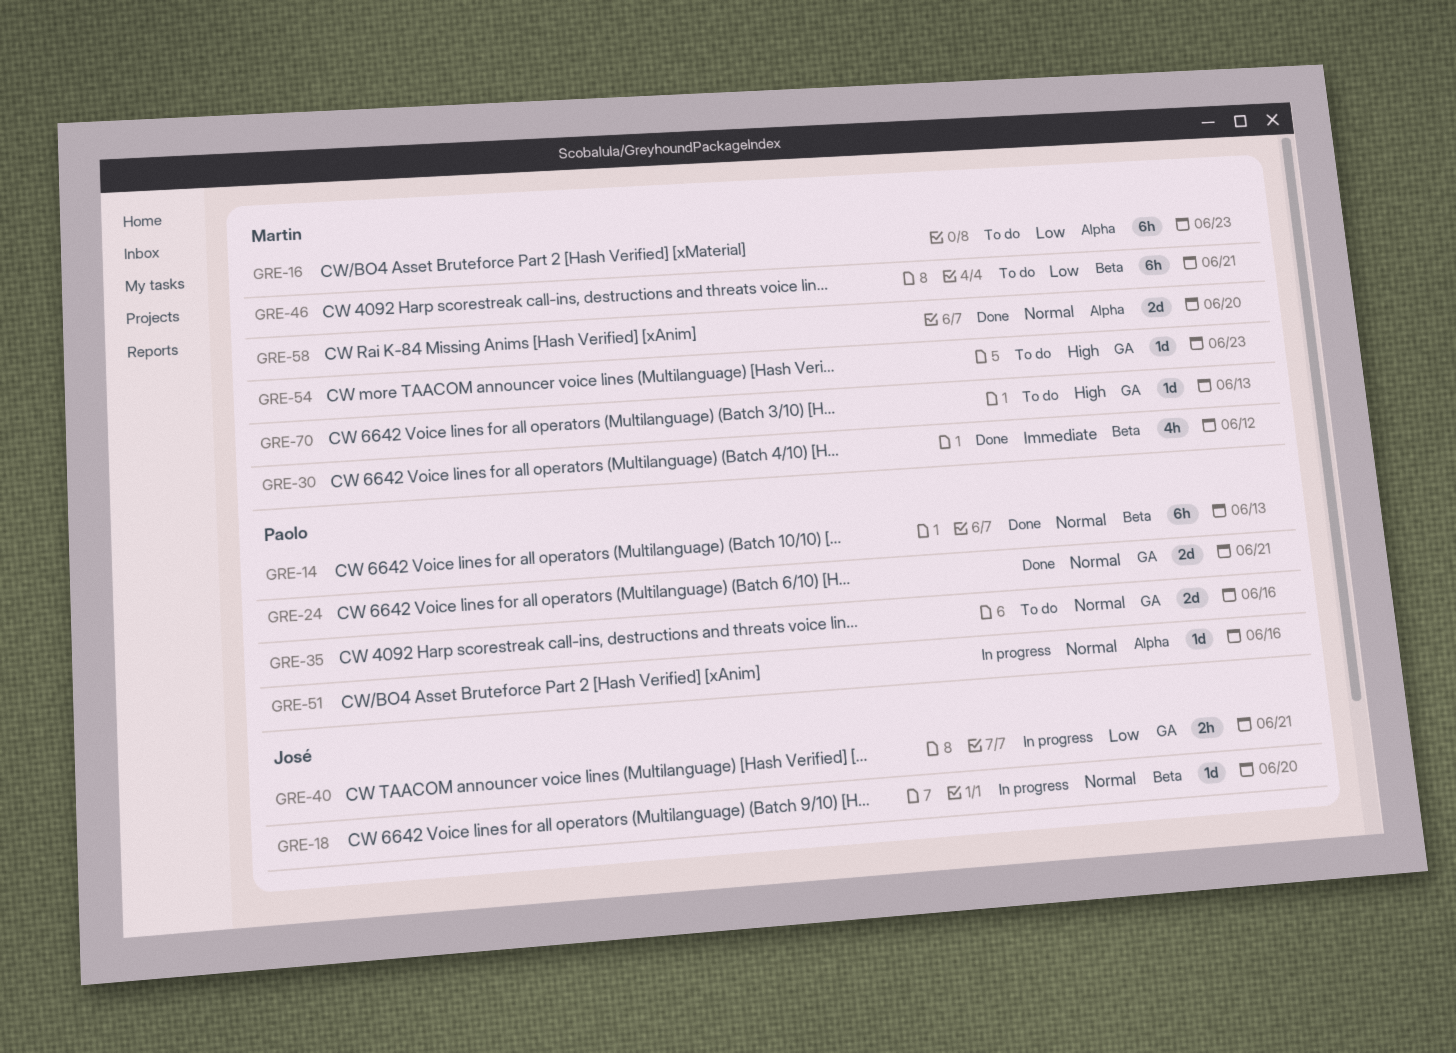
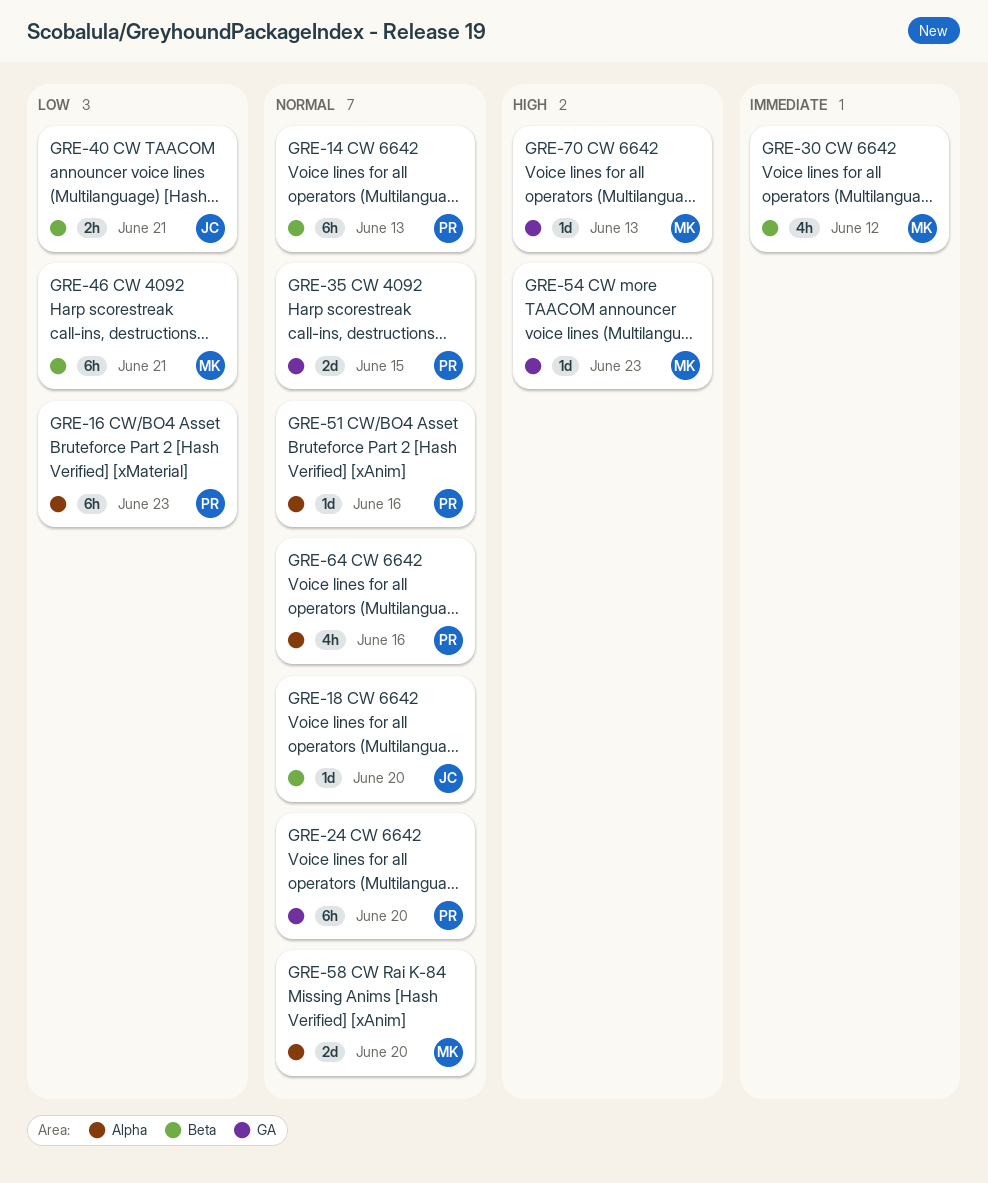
GRE-16, owner: Martin -> Paolo
GRE-24, estimate: 2d -> 6h
GRE-24, due: Jun 21 -> Jun 20
GRE-35, due: Jun 16 -> Jun 15
GRE-40, label: GA -> Beta
GRE-64: none -> present

